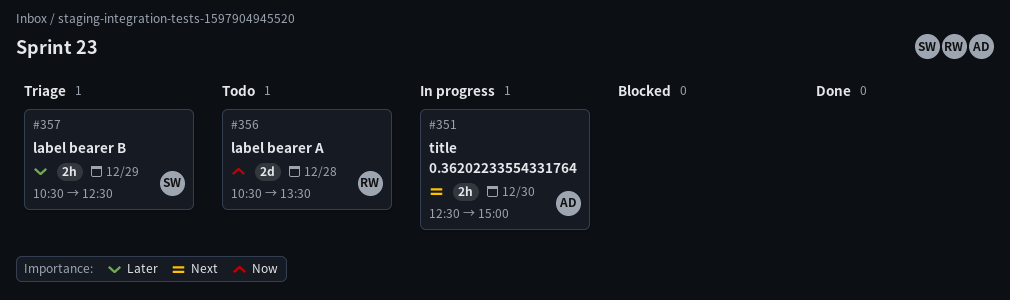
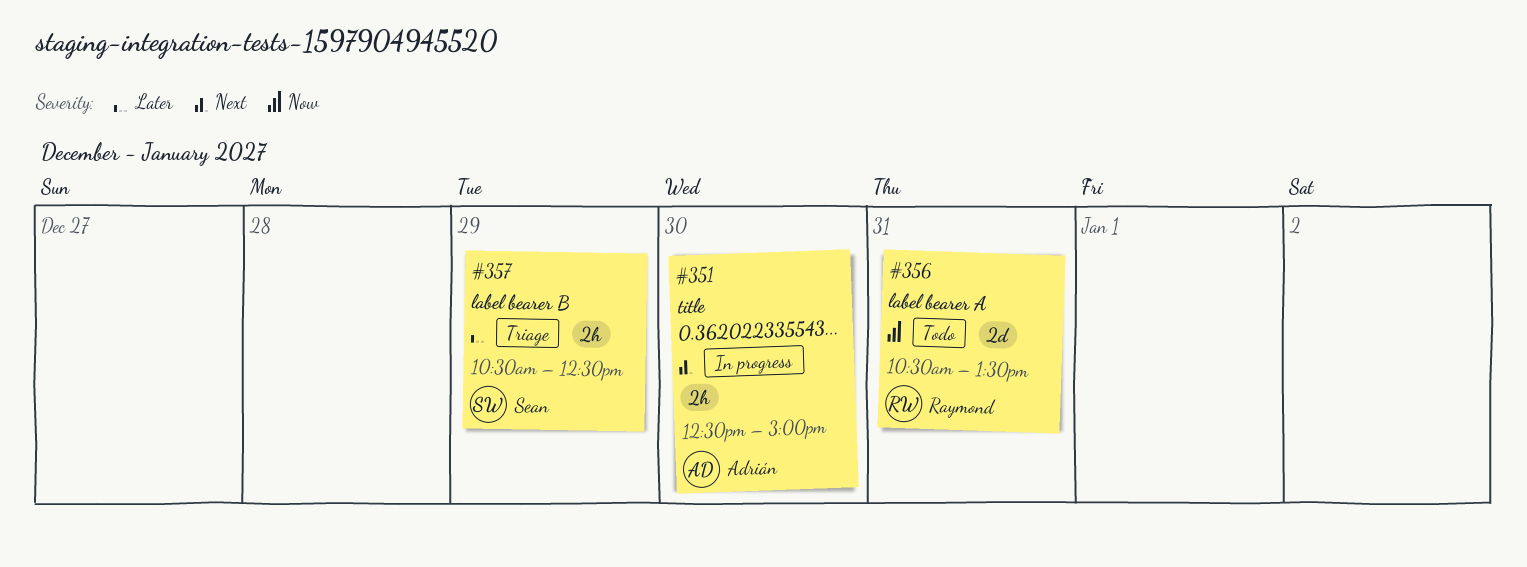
#356, day: Dec 28 -> Dec 31

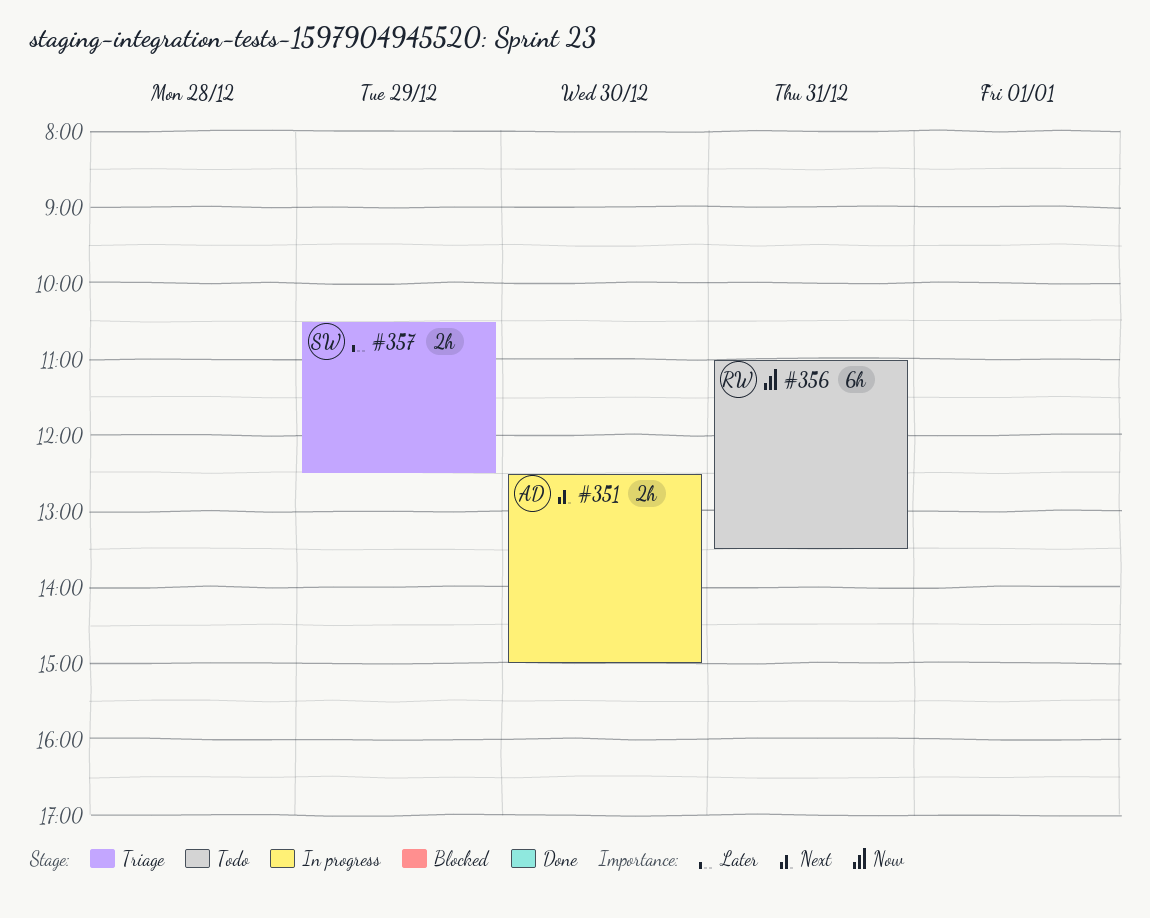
#356, estimate: 2d -> 6h
#356, begins: 10:30 -> 11:00

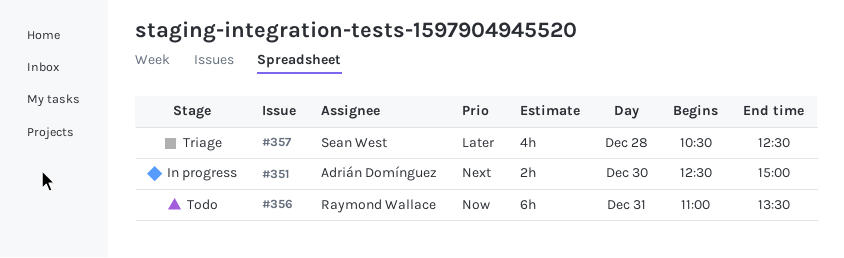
#357, estimate: 2h -> 4h
#357, day: Dec 29 -> Dec 28

